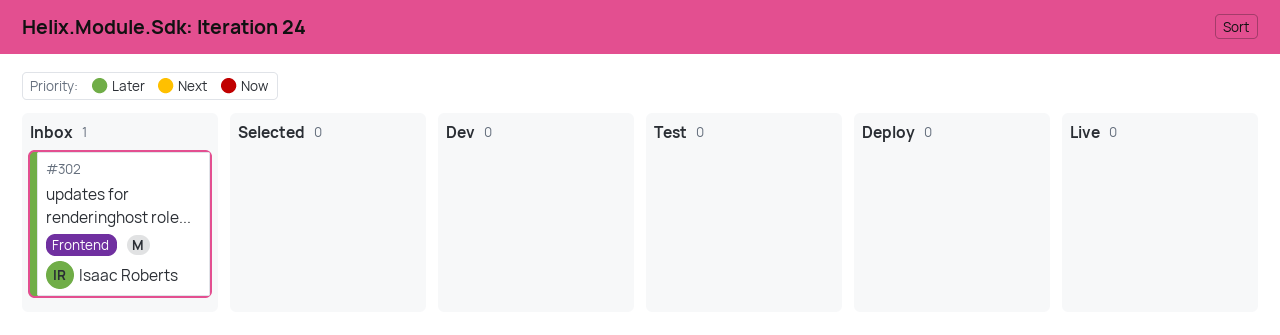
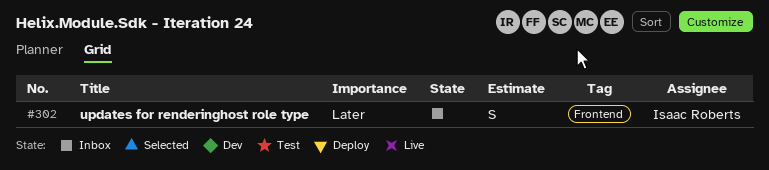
#302, estimate: M -> S

